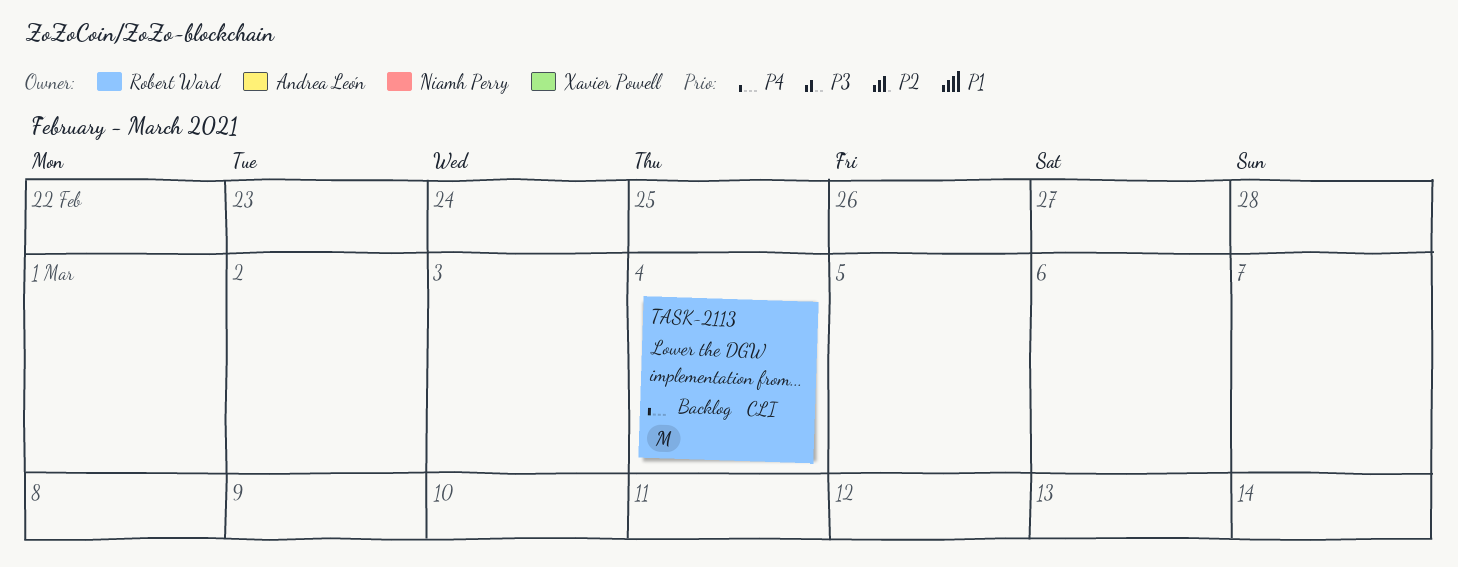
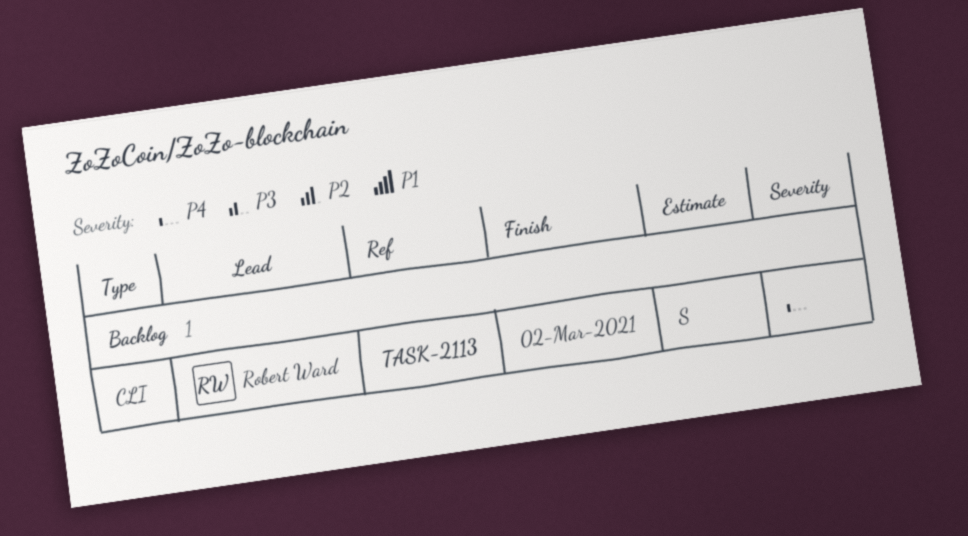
TASK-2113, estimate: M -> S
TASK-2113, due: Mar 4 -> Mar 2

